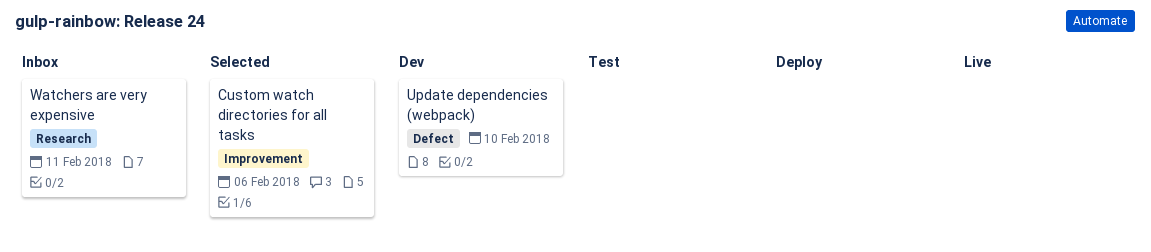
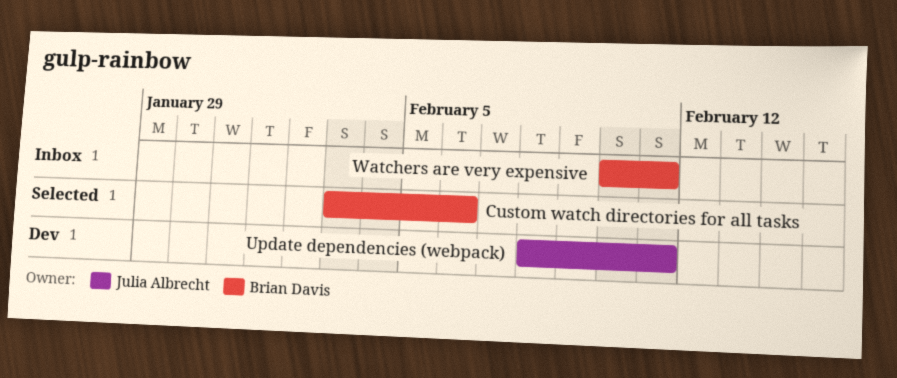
Update dependencies (webpack), due: Feb 10 -> Feb 11

